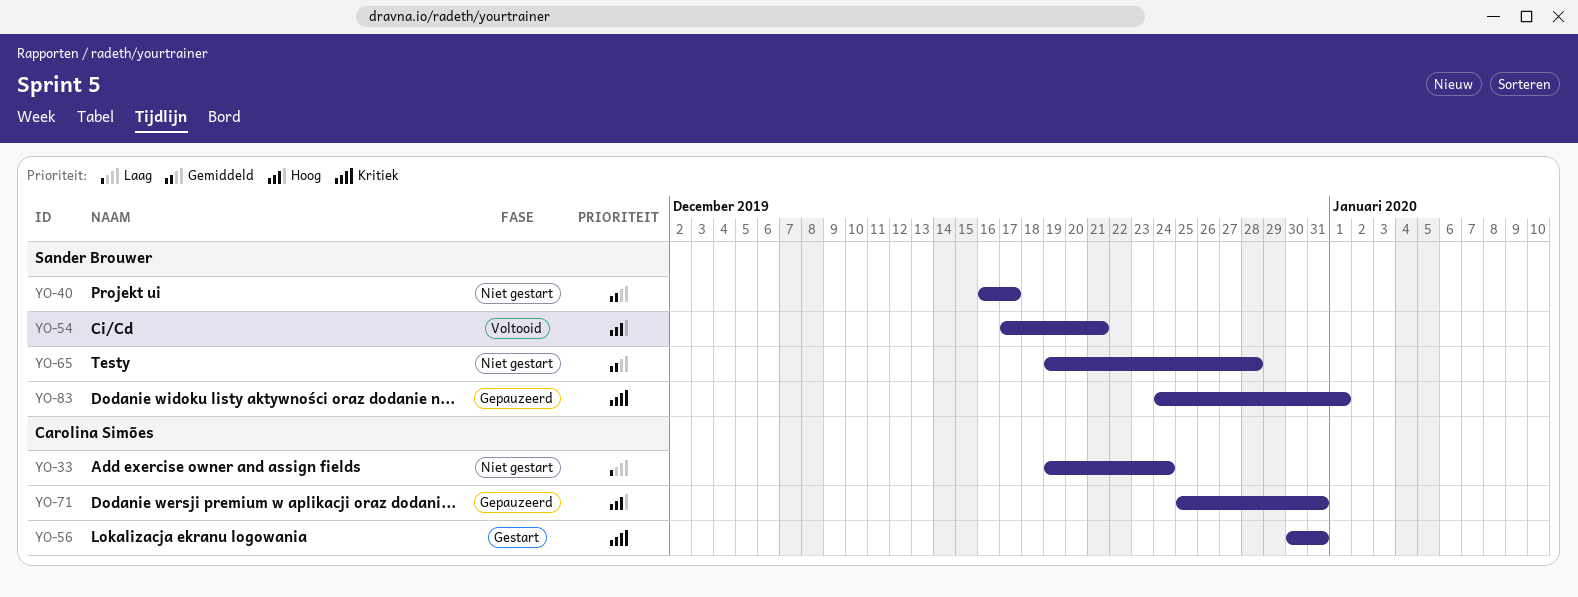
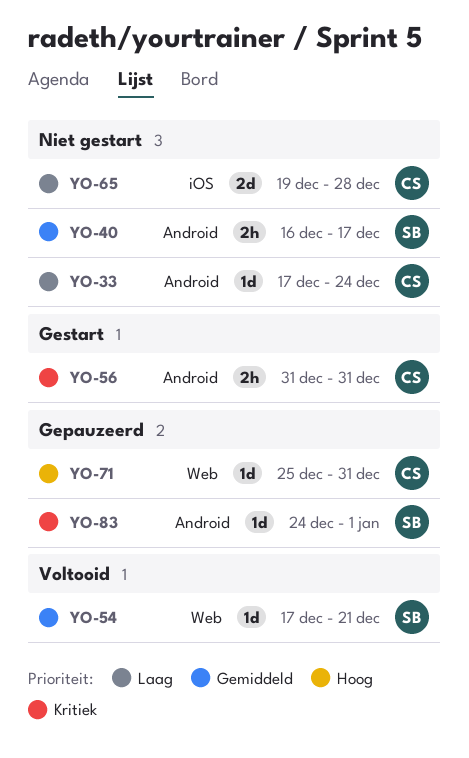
YO-33, start: Dec 19 -> Dec 17
YO-54, priority: Hoog -> Gemiddeld
YO-56, start: Dec 30 -> Dec 31
YO-65, owner: Sander Brouwer -> Carolina Simões
YO-65, priority: Gemiddeld -> Laag

